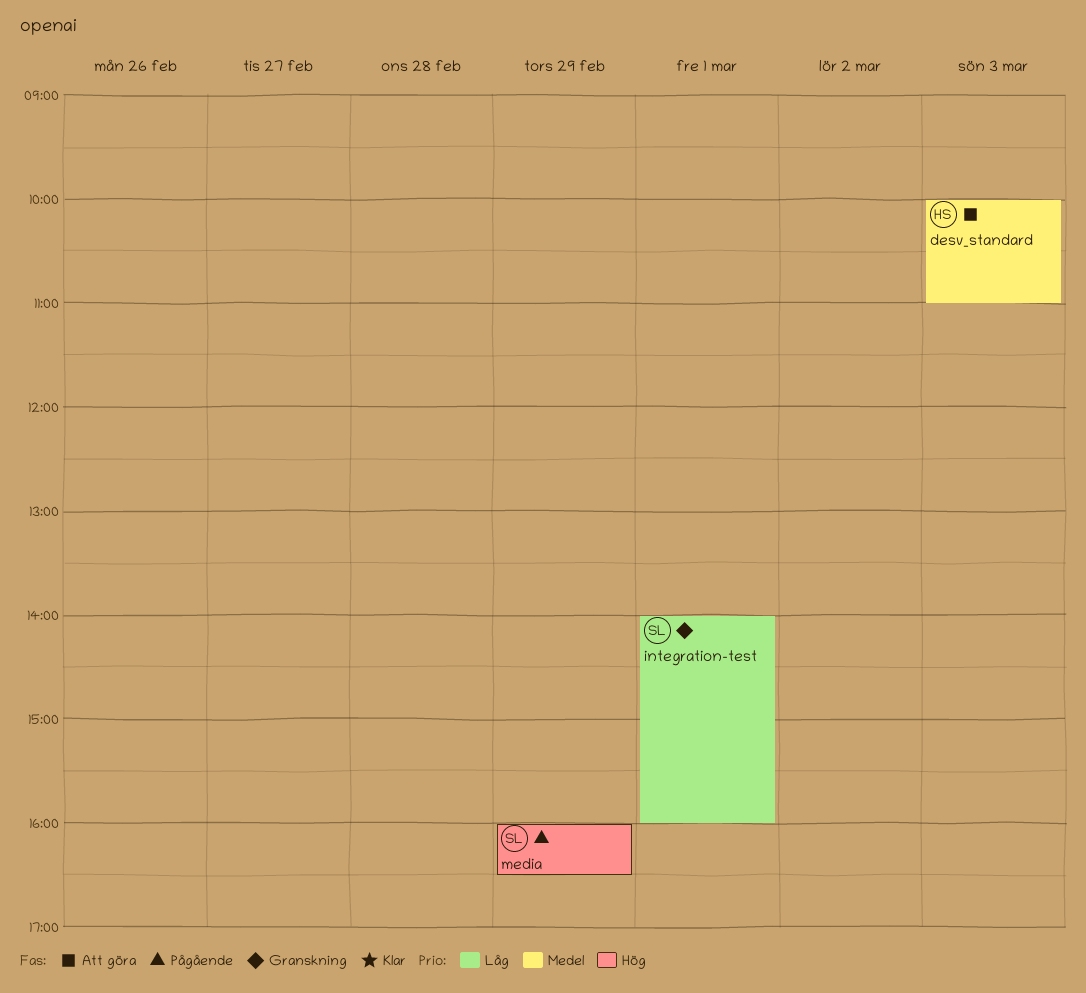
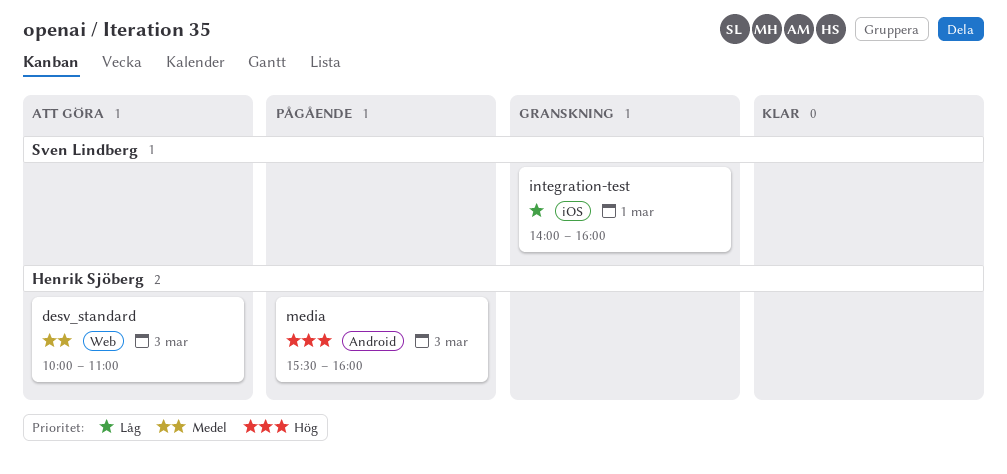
media, owner: Sven Lindberg -> Henrik Sjöberg
media, day: Feb 29 -> Mar 3
media, begins: 16:00 -> 15:30
media, ends: 16:30 -> 16:00

